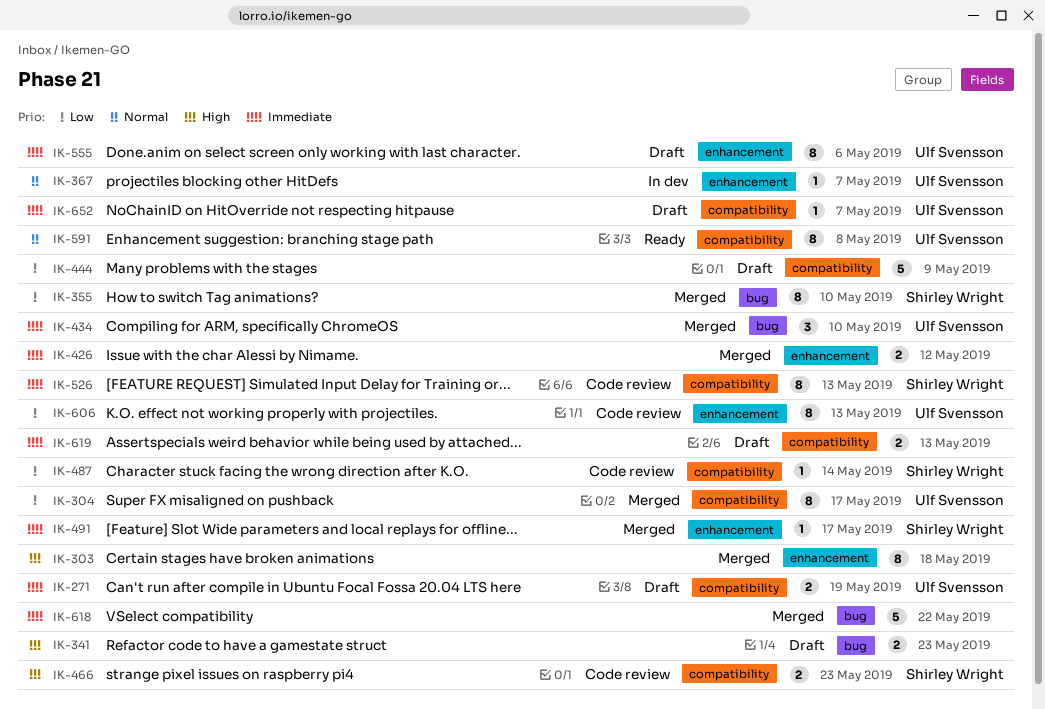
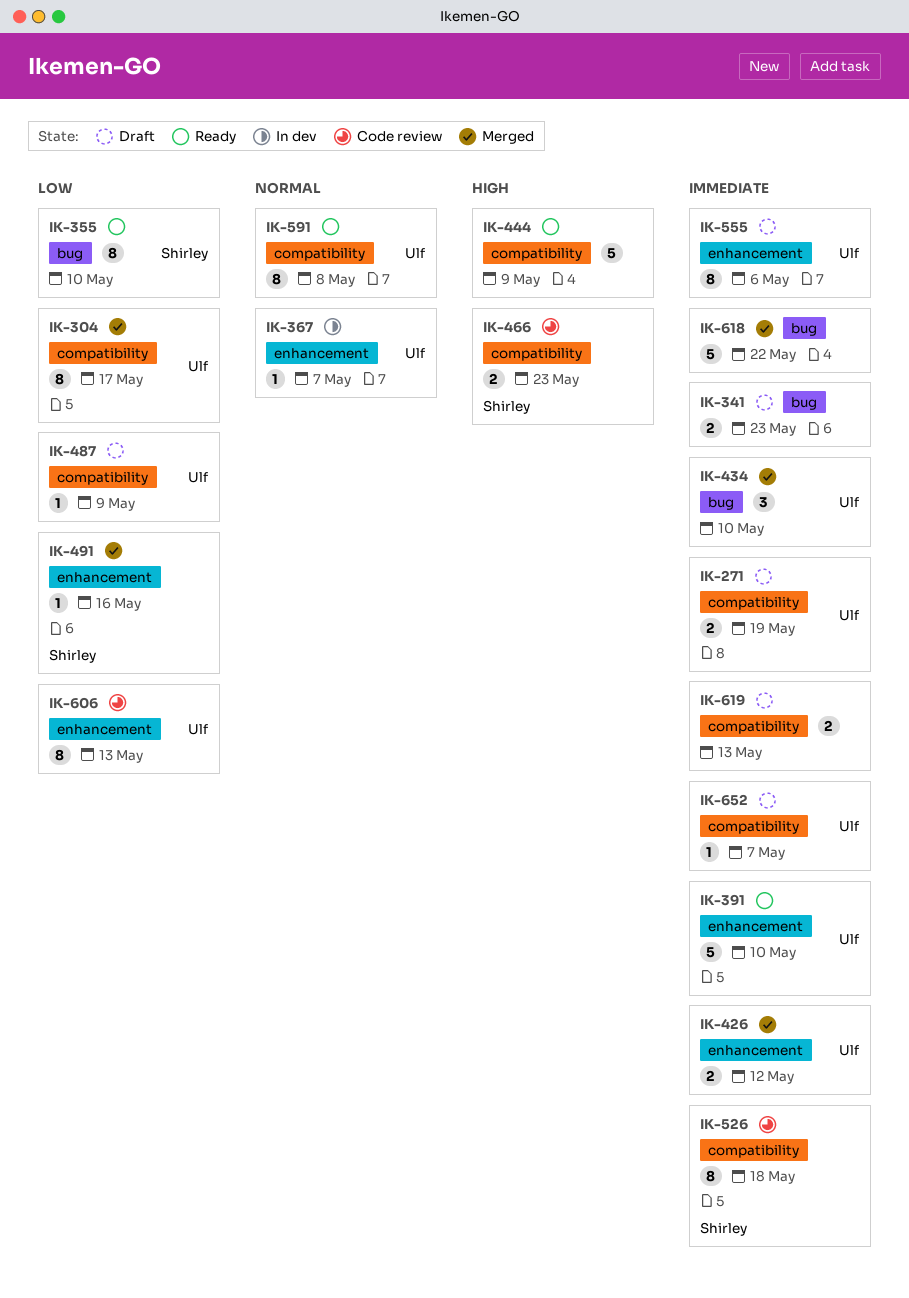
IK-303: present -> none
IK-341, priority: High -> Immediate
IK-355, status: Merged -> Ready
IK-391: none -> present
IK-426, owner: none -> Ulf Svensson
IK-444, status: Draft -> Ready
IK-444, priority: Low -> High
IK-487, status: Code review -> Draft
IK-487, owner: Shirley Wright -> Ulf Svensson
IK-487, due: May 14 -> May 9
IK-491, priority: Immediate -> Low
IK-491, due: May 17 -> May 16
IK-526, due: May 13 -> May 18

